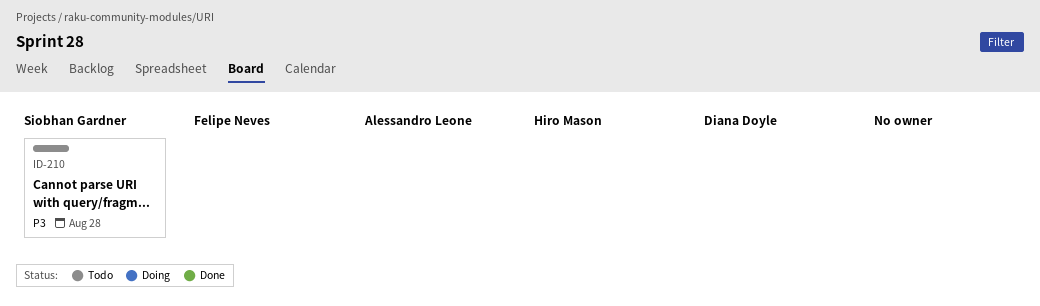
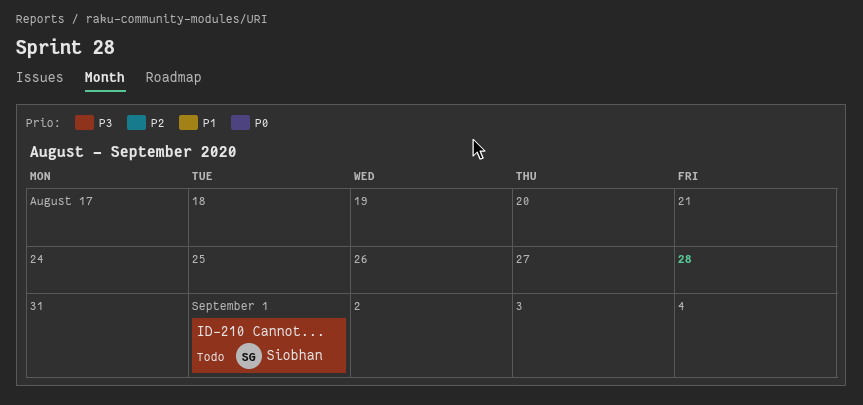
ID-210, due: Aug 28 -> Sep 1

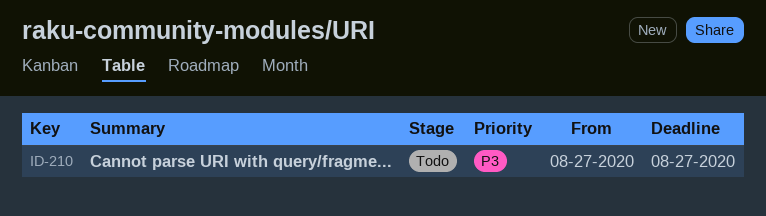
ID-210, due: Sep 1 -> Aug 27

